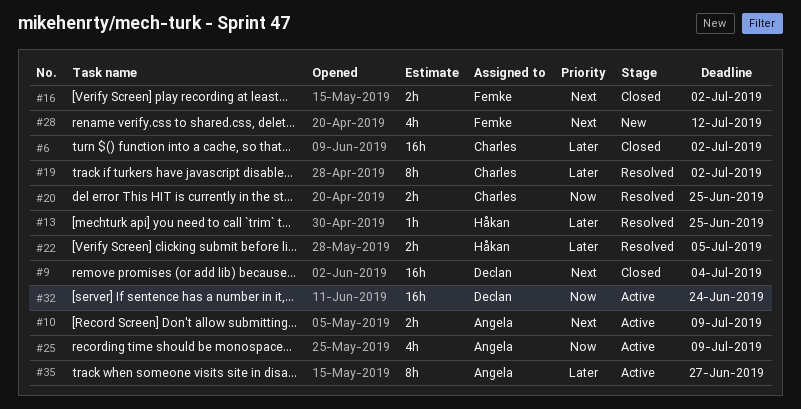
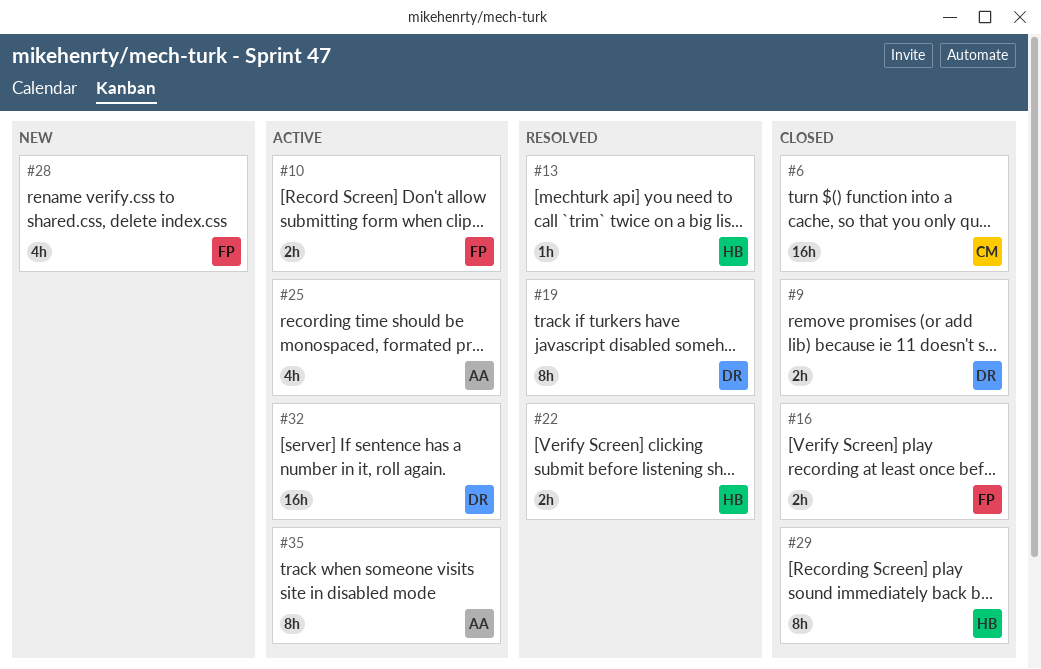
#9, estimate: 16h -> 2h
#10, owner: Angela -> Femke
#19, owner: Charles -> Declan
#20: present -> none
#29: none -> present

